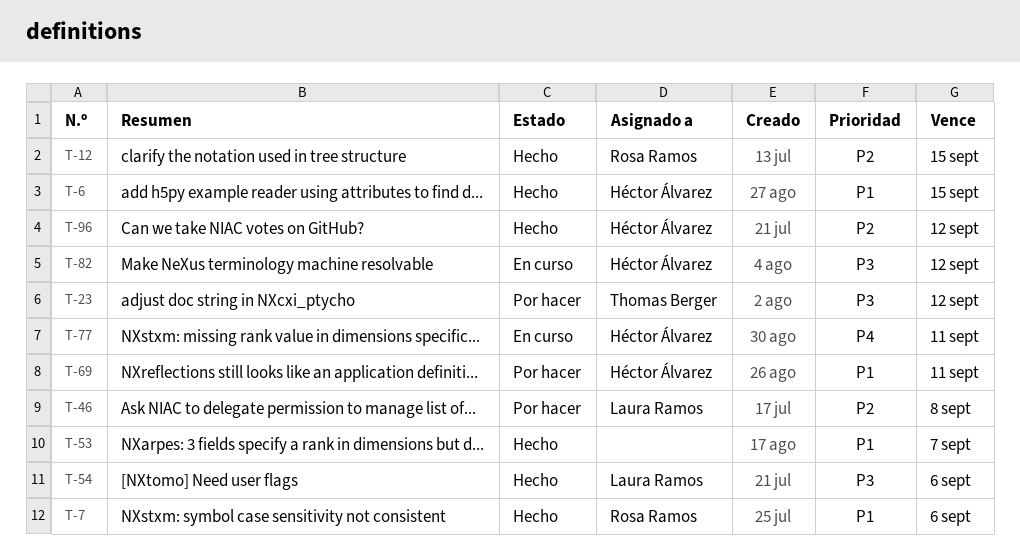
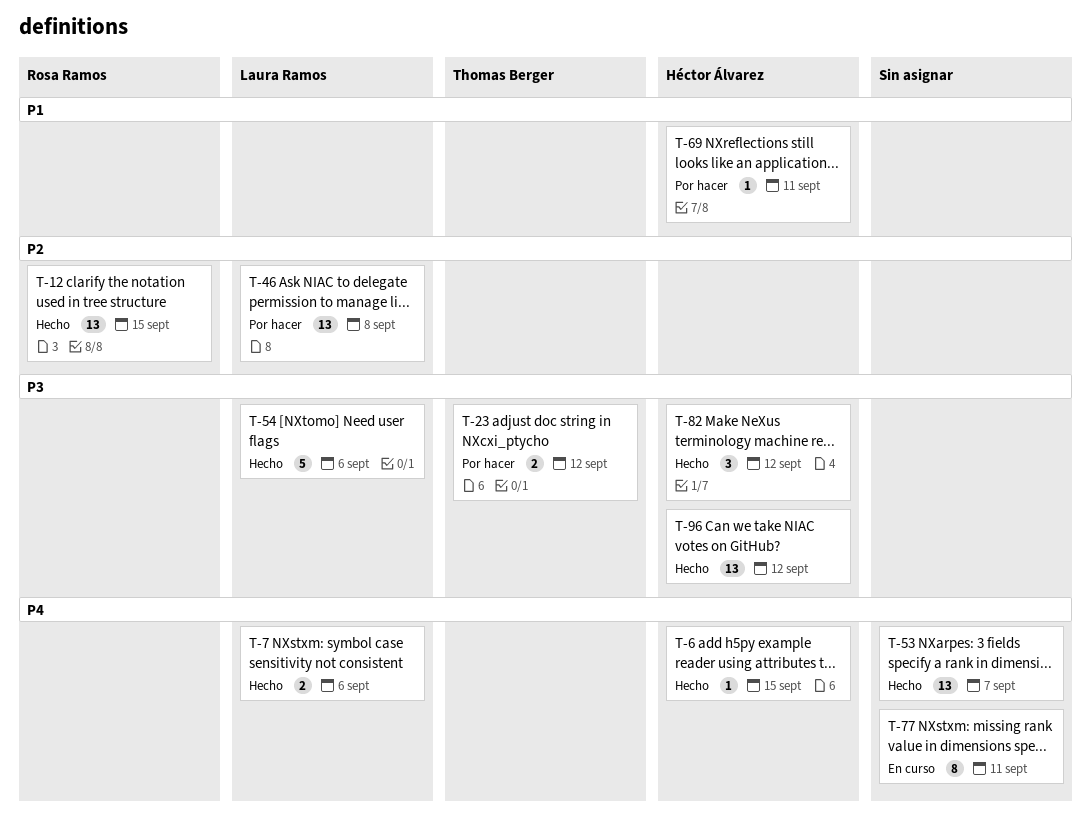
T-6, priority: P1 -> P4
T-7, owner: Rosa Ramos -> Laura Ramos
T-7, priority: P1 -> P4
T-53, priority: P1 -> P4
T-77, owner: Héctor Álvarez -> none
T-82, status: En curso -> Hecho
T-96, priority: P2 -> P3

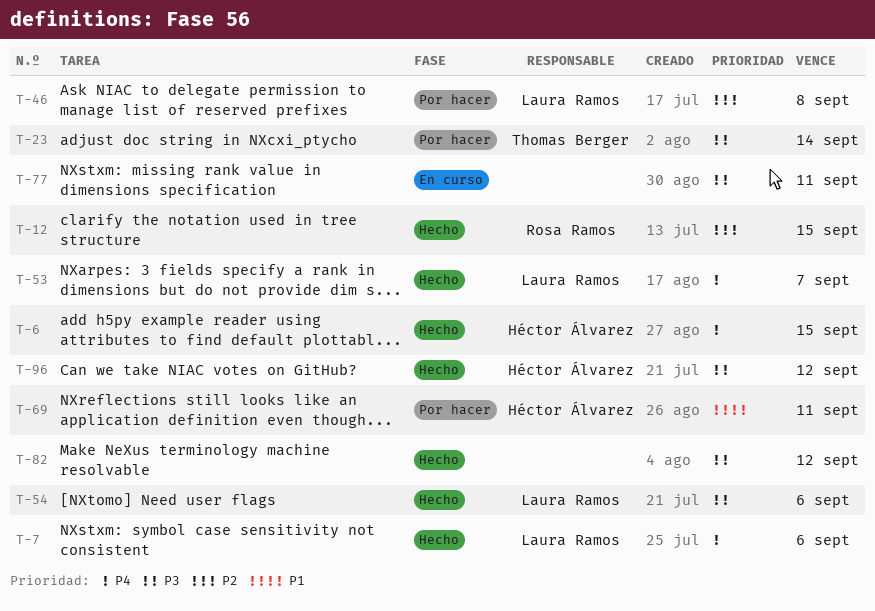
T-23, due: Sep 12 -> Sep 14
T-53, owner: none -> Laura Ramos
T-77, priority: P4 -> P3
T-82, owner: Héctor Álvarez -> none

